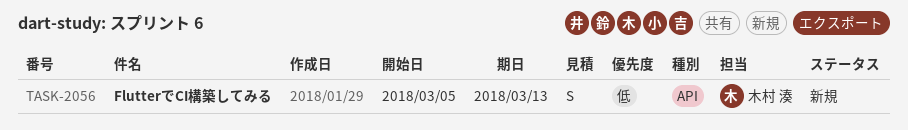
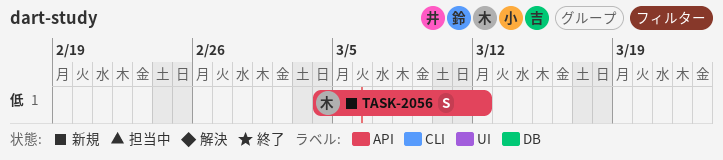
TASK-2056, start: Mar 5 -> Mar 4
TASK-2056, due: Mar 13 -> Mar 12

